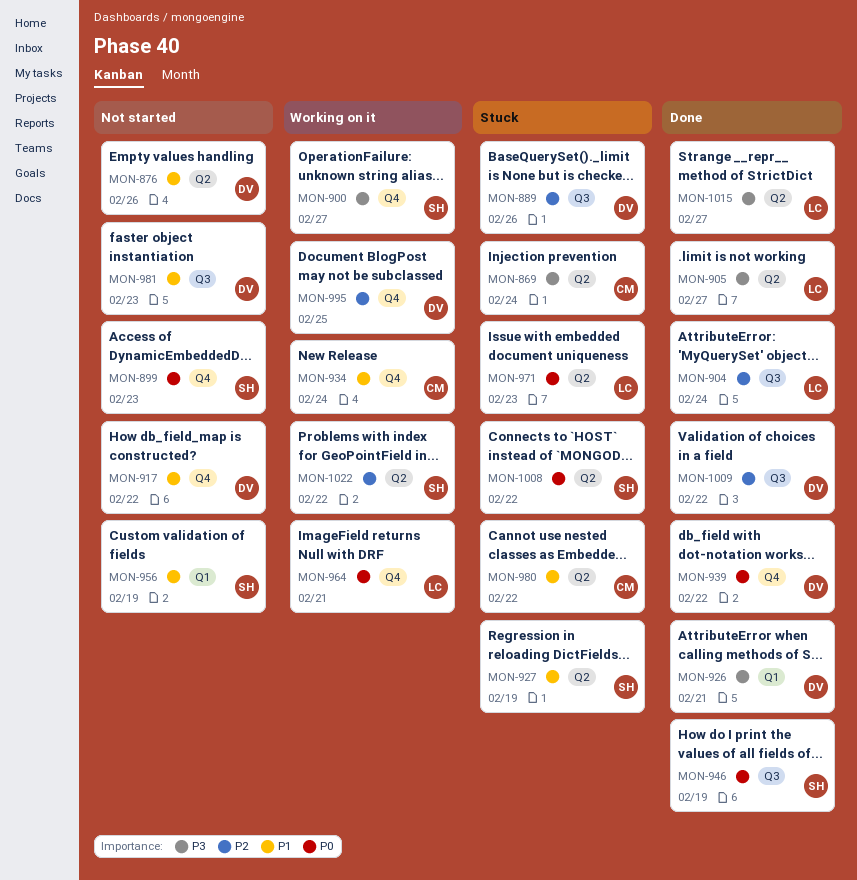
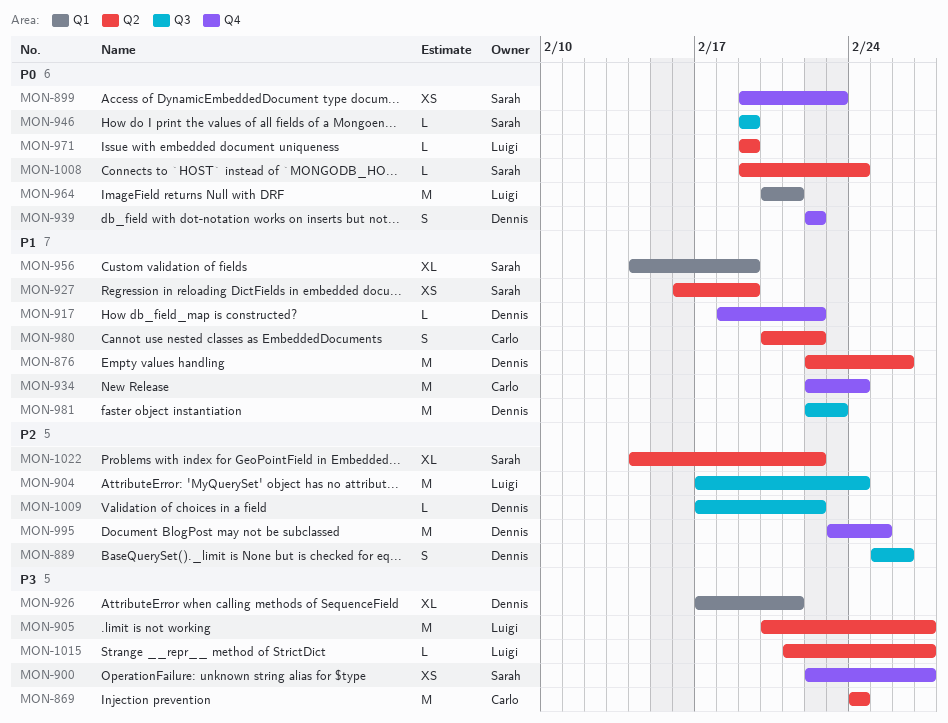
MON-964, label: Q4 -> Q1
MON-971, due: Feb 23 -> Feb 19
MON-1008, due: Feb 22 -> Feb 24

